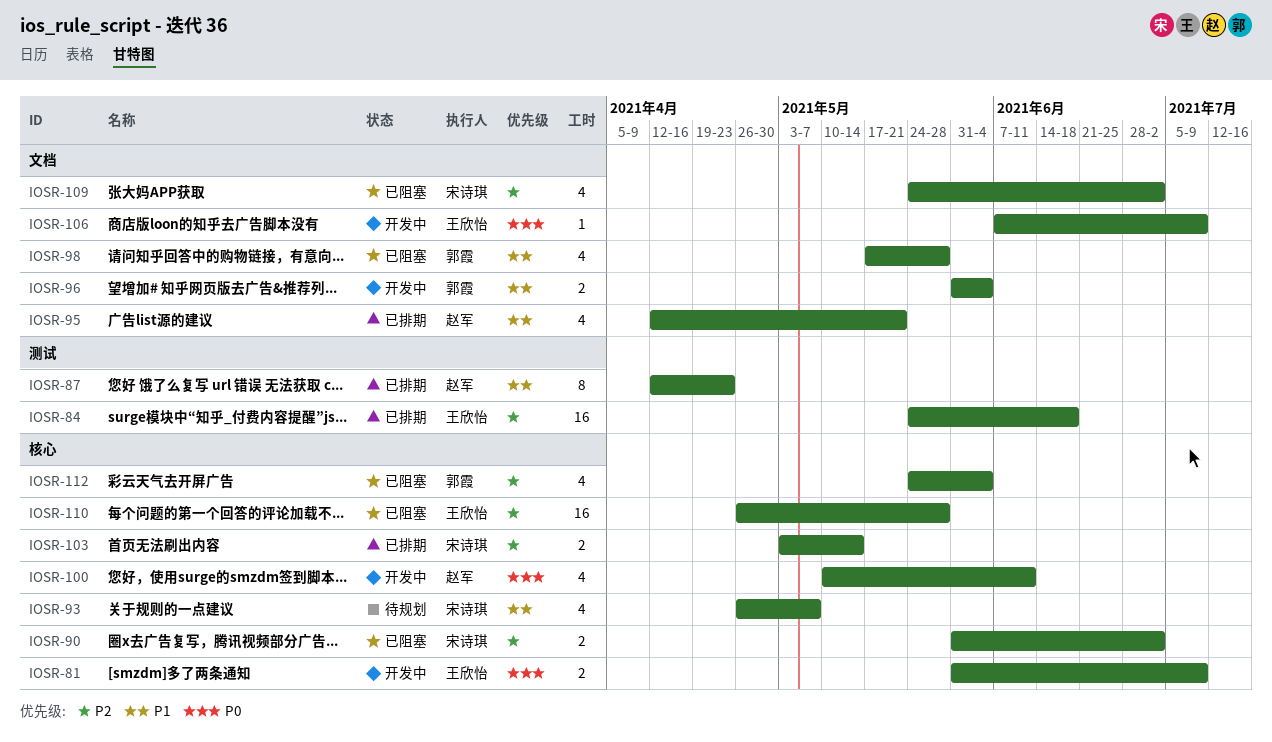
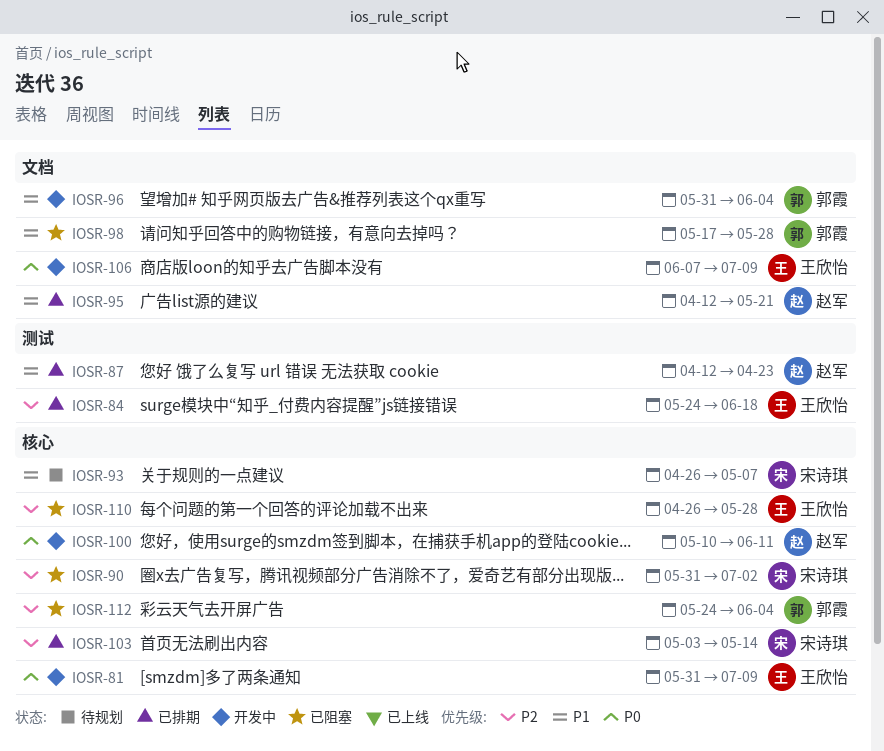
IOSR-109: present -> none

